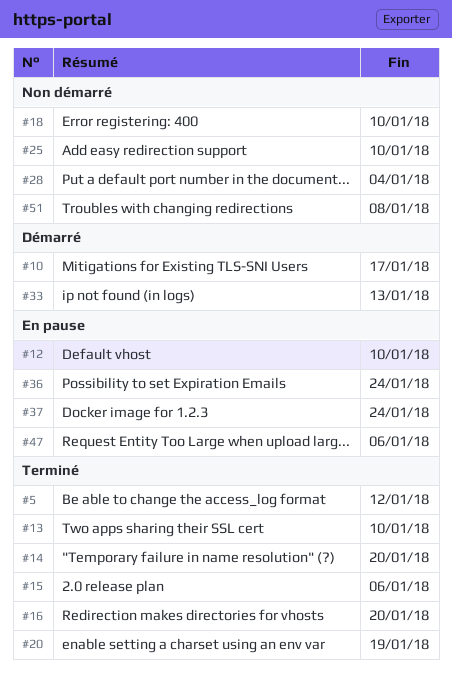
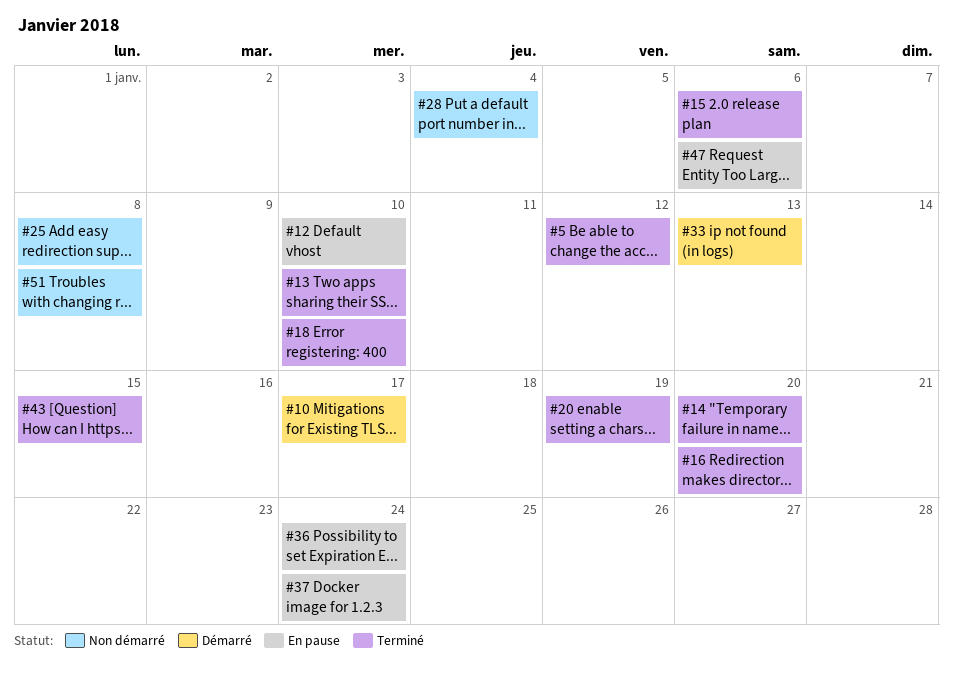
#18, status: Non démarré -> Terminé
#25, due: Jan 10 -> Jan 8
#43: none -> present

